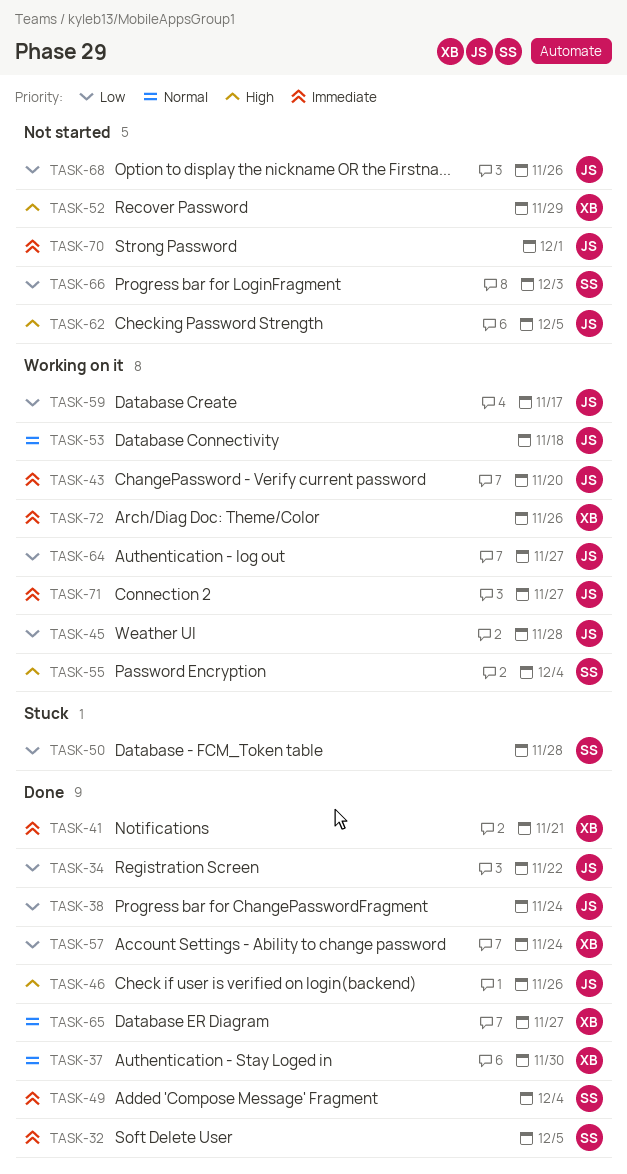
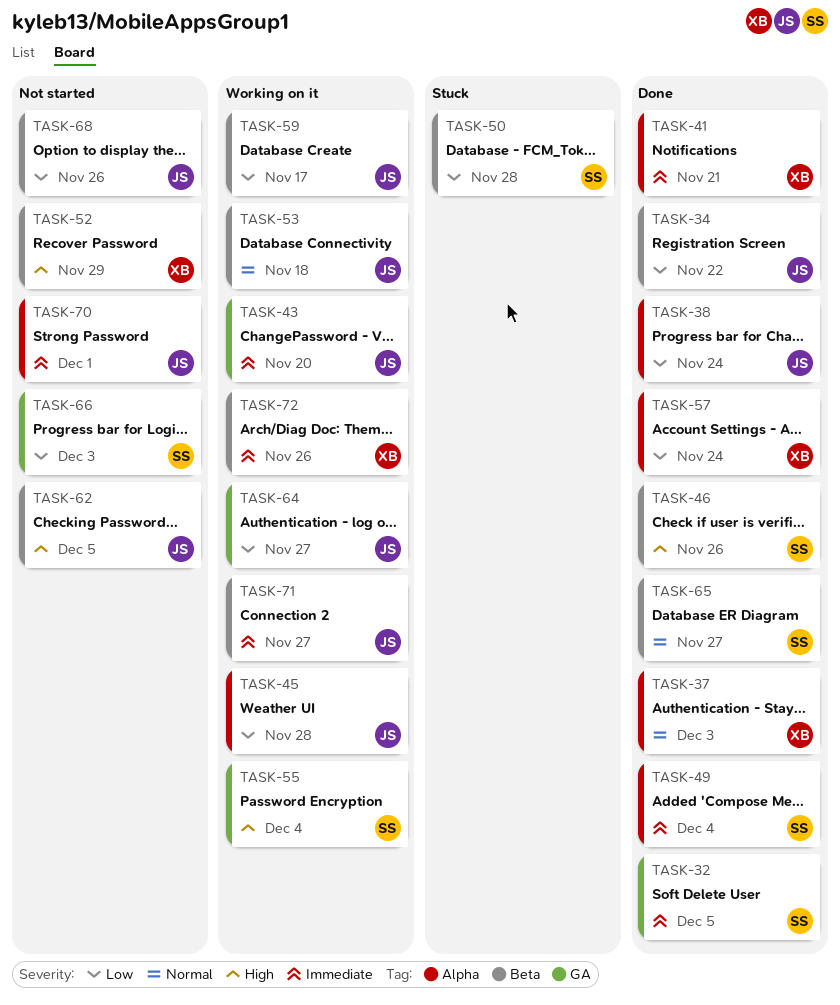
TASK-37, due: Nov 30 -> Dec 3
TASK-46, owner: JS -> SS
TASK-65, owner: XB -> SS

